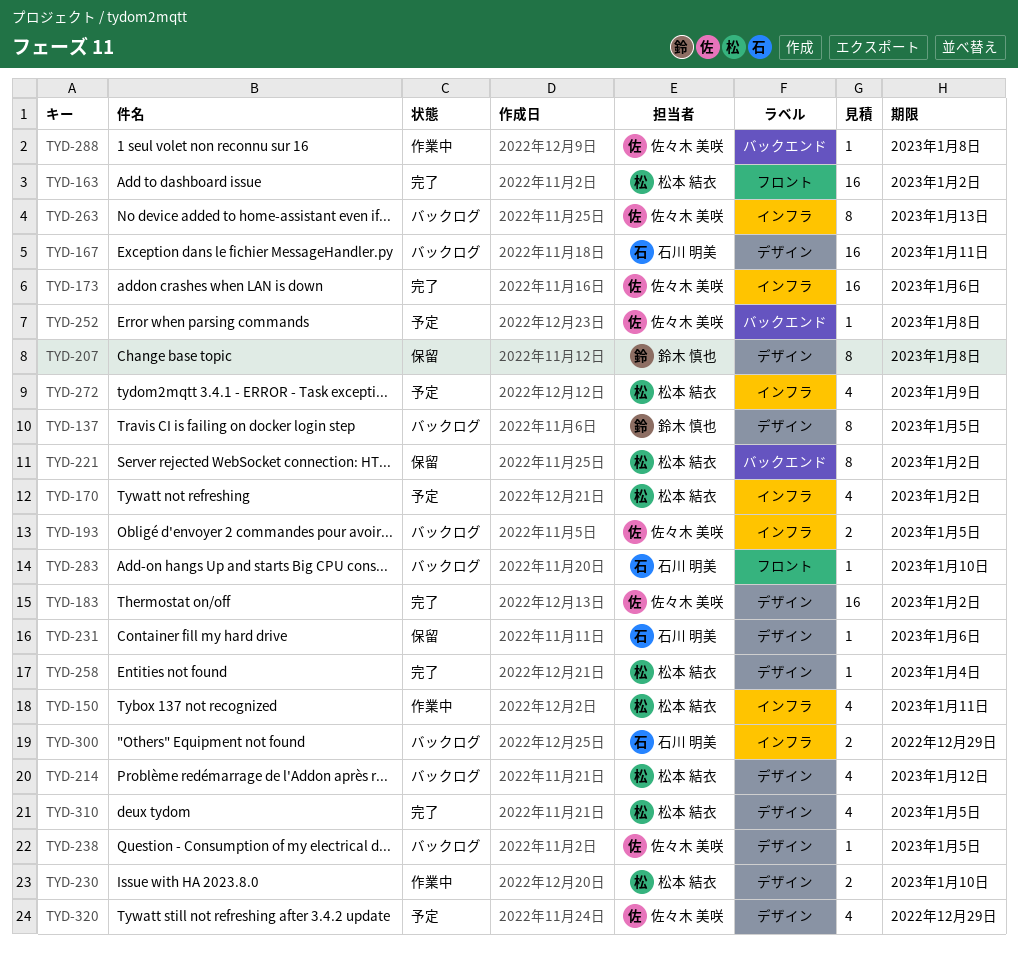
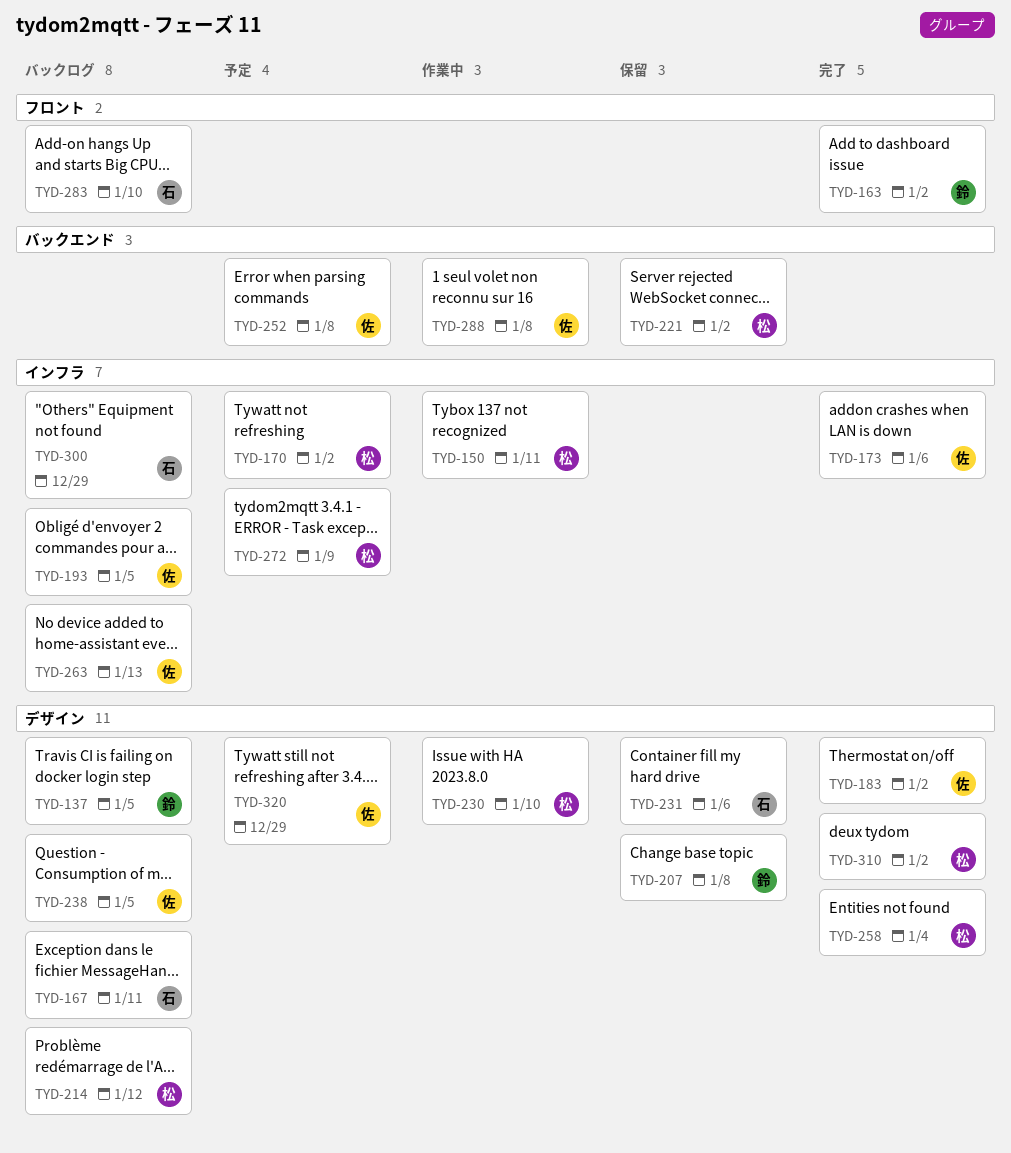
TYD-163, owner: 松本 結衣 -> 鈴木 慎也
TYD-310, due: Jan 5 -> Jan 2

